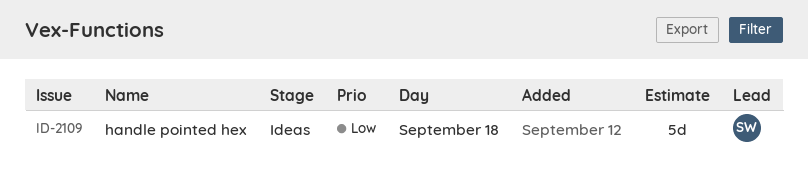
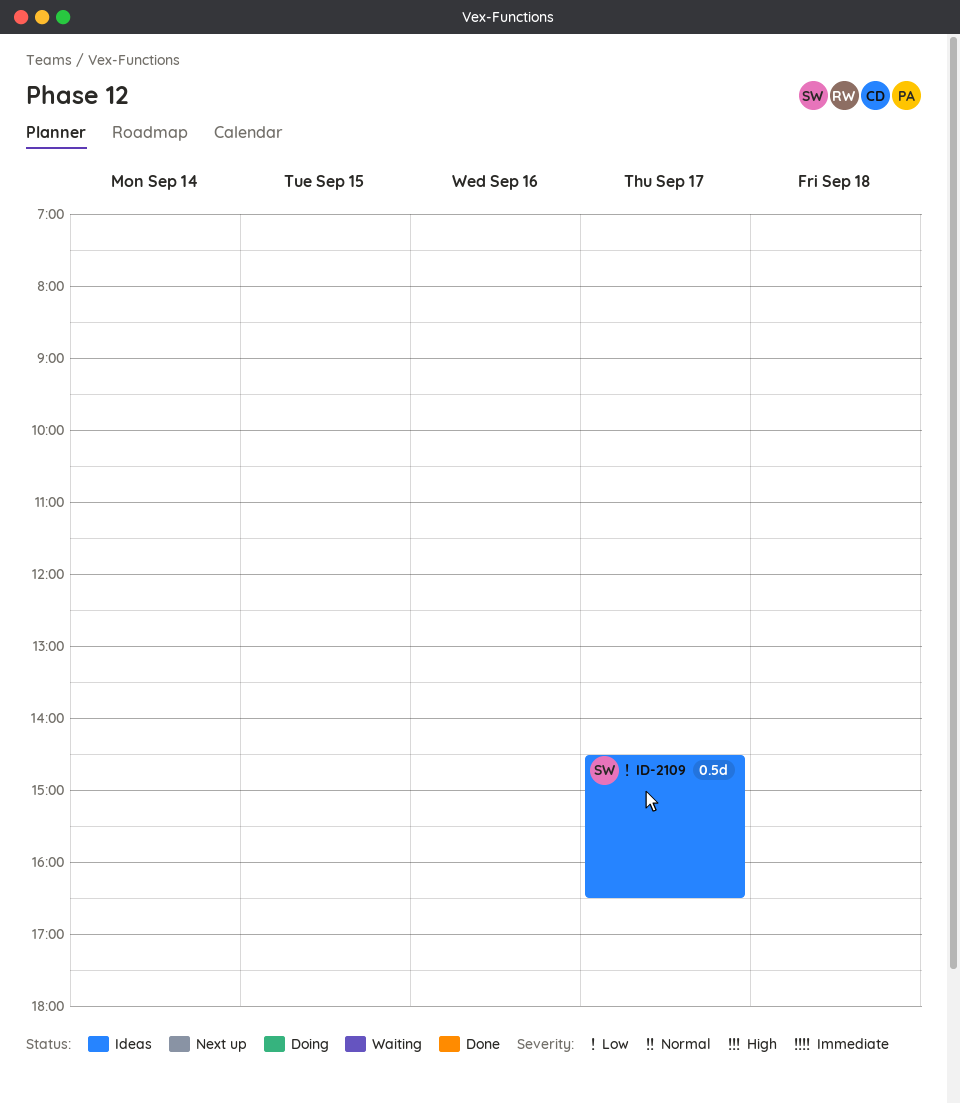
ID-2109, estimate: 5d -> 0.5d
ID-2109, day: Sep 18 -> Sep 17

